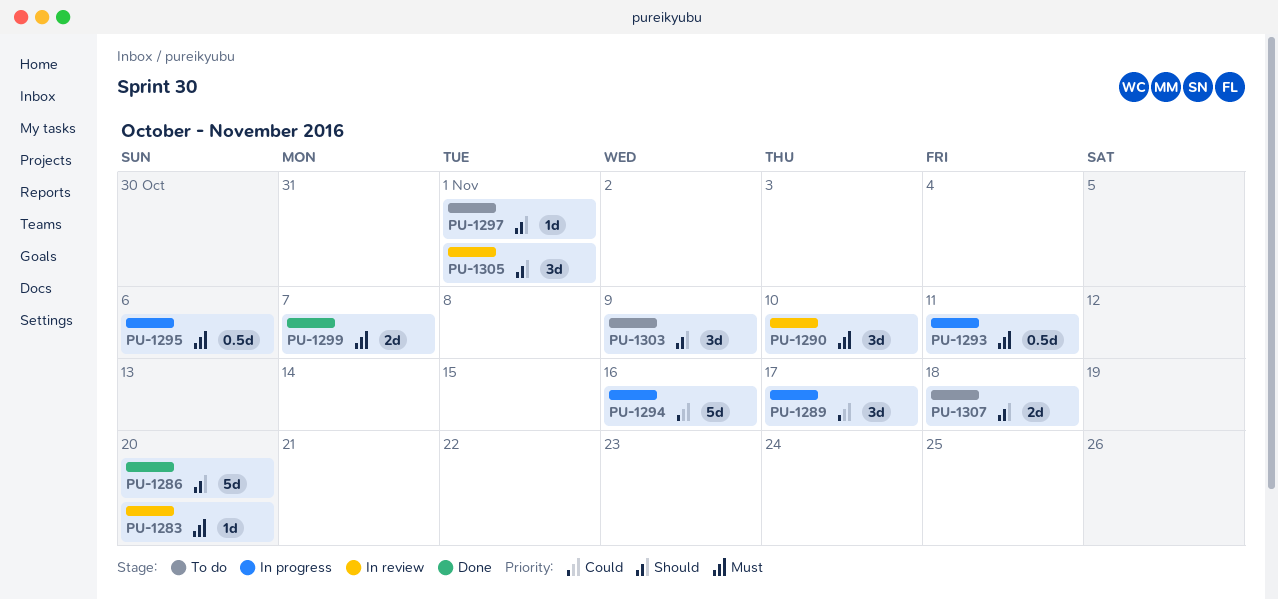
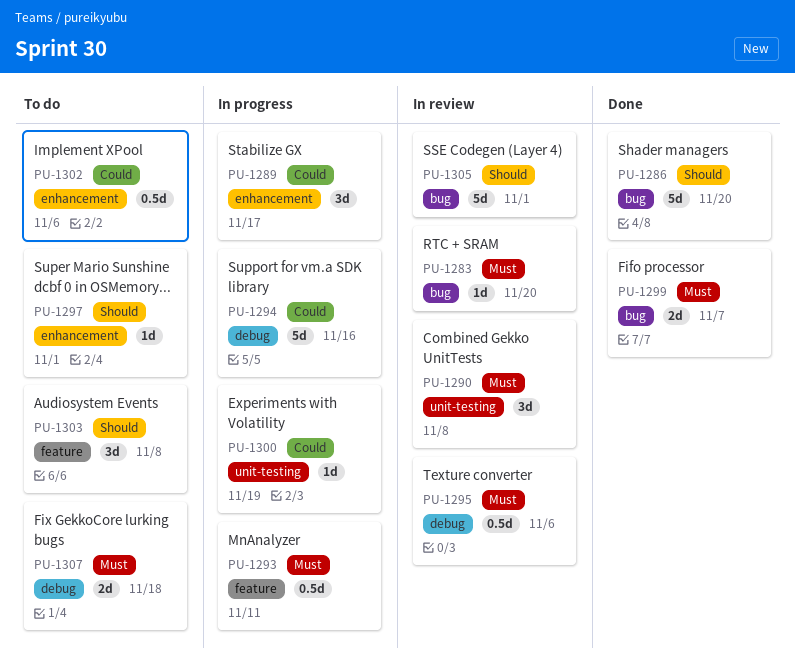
PU-1290, due: Nov 10 -> Nov 8
PU-1295, status: In progress -> In review
PU-1300: none -> present
PU-1302: none -> present
PU-1303, due: Nov 9 -> Nov 8
PU-1305, estimate: 3d -> 5d
PU-1307, priority: Should -> Must

